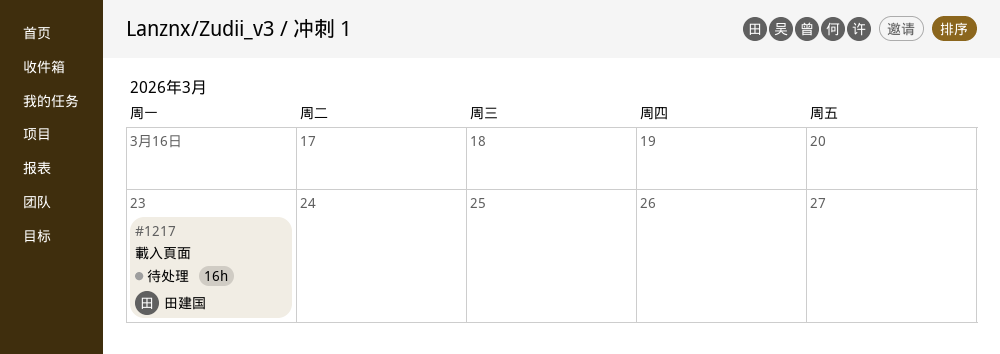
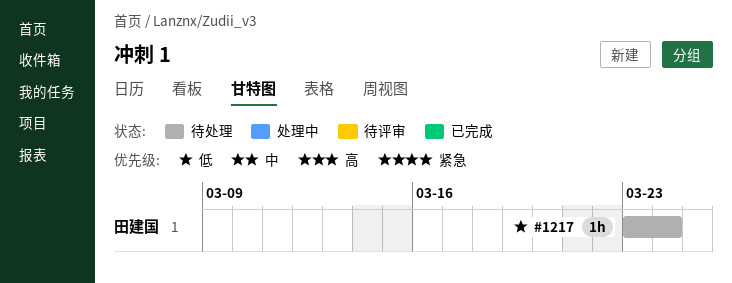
#1217, estimate: 16h -> 1h
#1217, due: Mar 23 -> Mar 24

